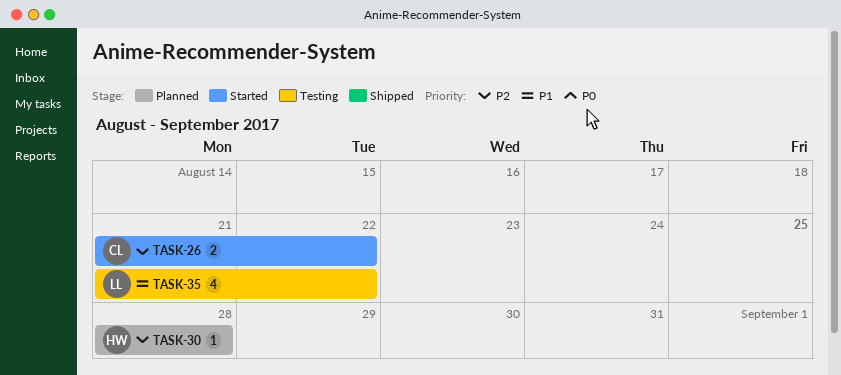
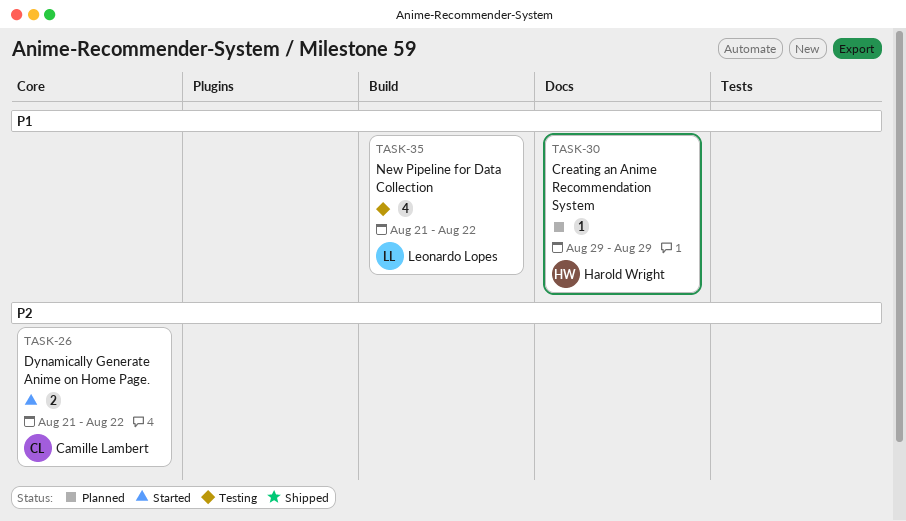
TASK-30, priority: P2 -> P1
TASK-30, start: Aug 28 -> Aug 29
TASK-30, due: Aug 28 -> Aug 29

